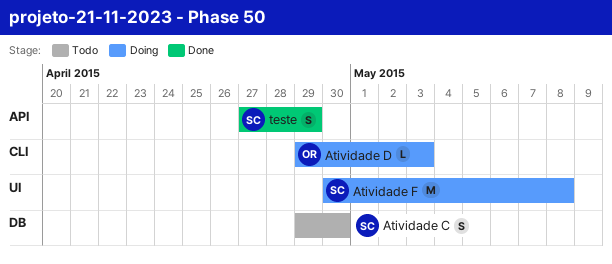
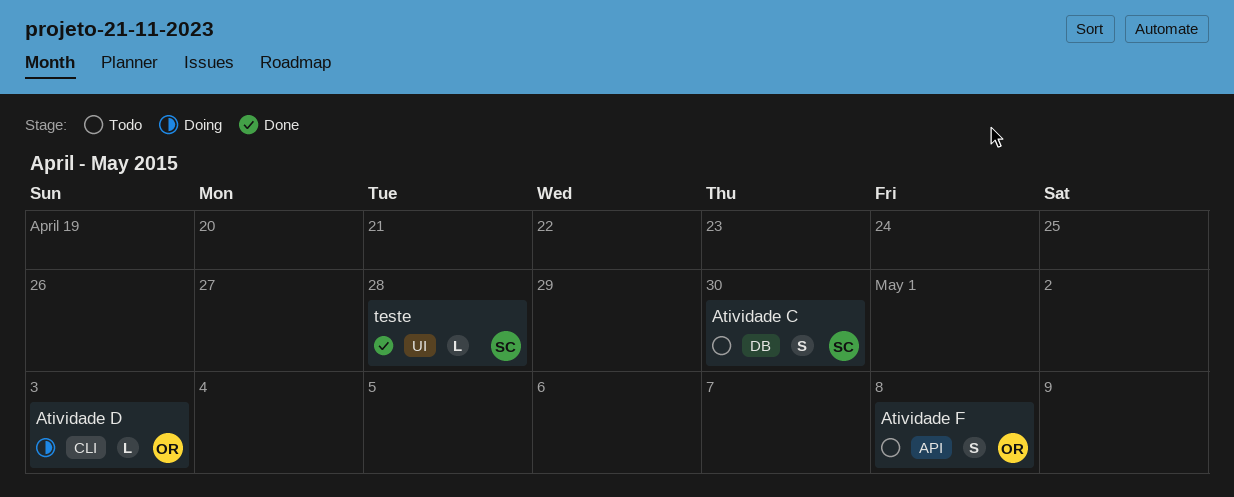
Atividade F, status: Doing -> Todo
Atividade F, owner: SC -> OR
Atividade F, label: UI -> API
Atividade F, estimate: M -> S
teste, label: API -> UI
teste, estimate: S -> L
teste, due: Apr 29 -> Apr 28

